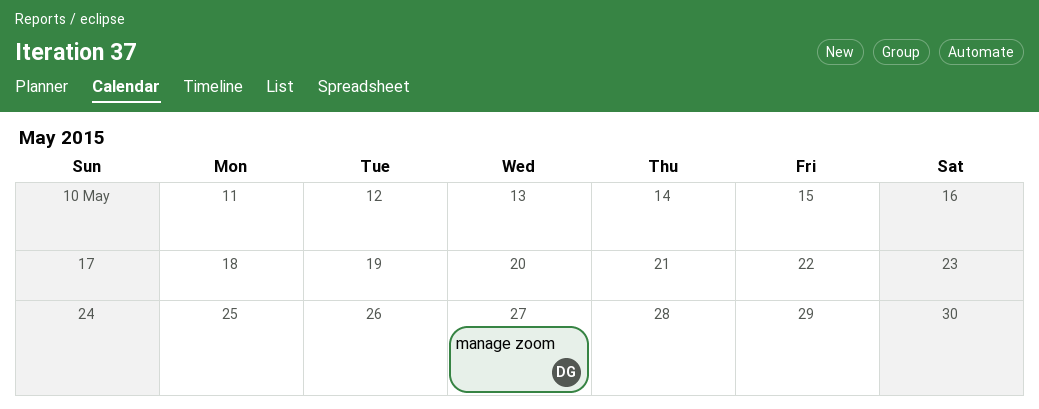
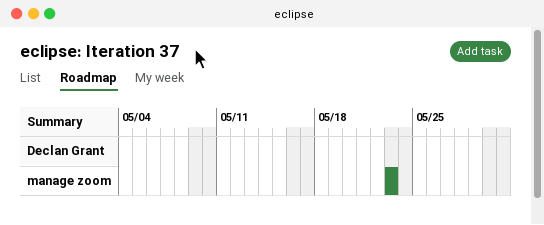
manage zoom, due: May 27 -> May 23

